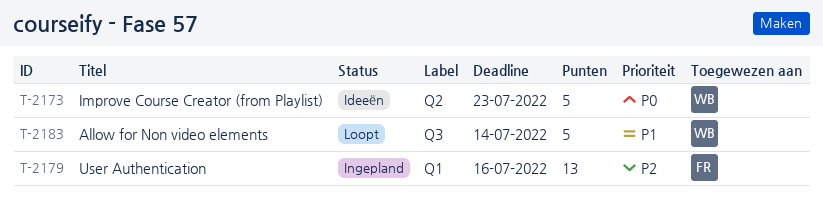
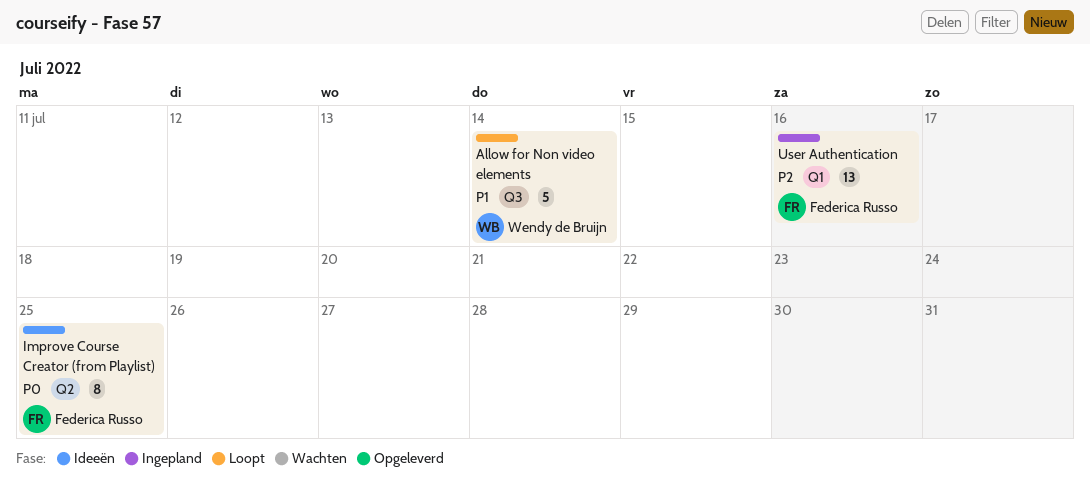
Improve Course Creator (from Playlist), owner: Wendy de Bruijn -> Federica Russo
Improve Course Creator (from Playlist), estimate: 5 -> 8
Improve Course Creator (from Playlist), due: Jul 23 -> Jul 25

